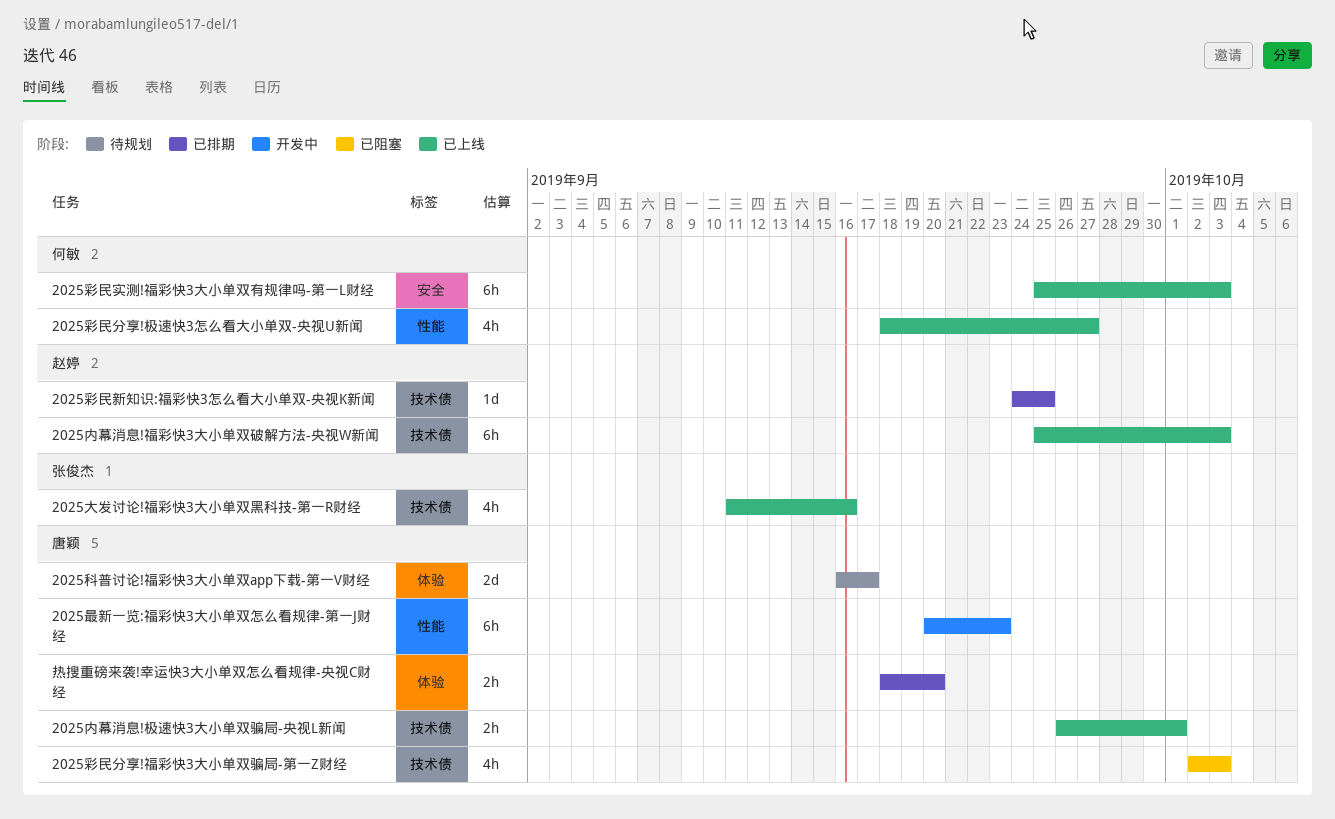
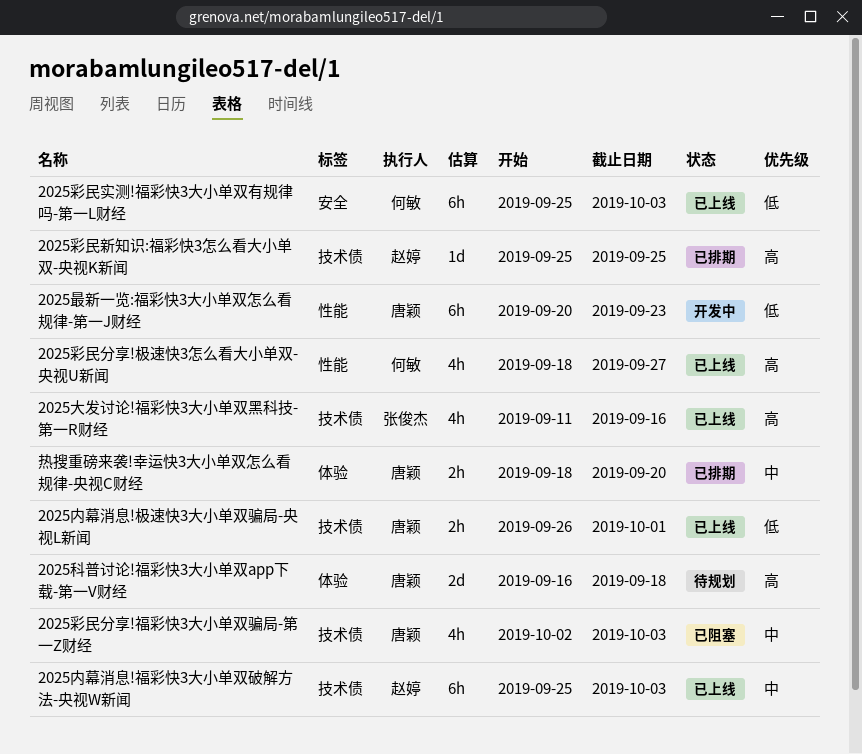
2025彩民新知识:福彩快3怎么看大小单双-央视K新闻, start: Sep 24 -> Sep 25
2025科普讨论!福彩快3大小单双app下载-第一V财经, due: Sep 17 -> Sep 18

